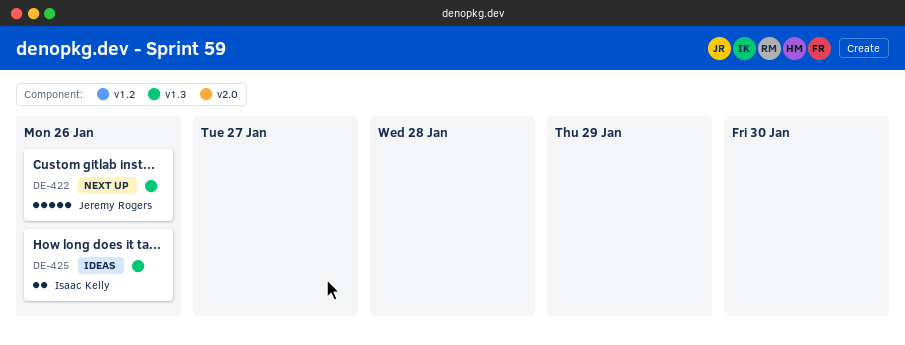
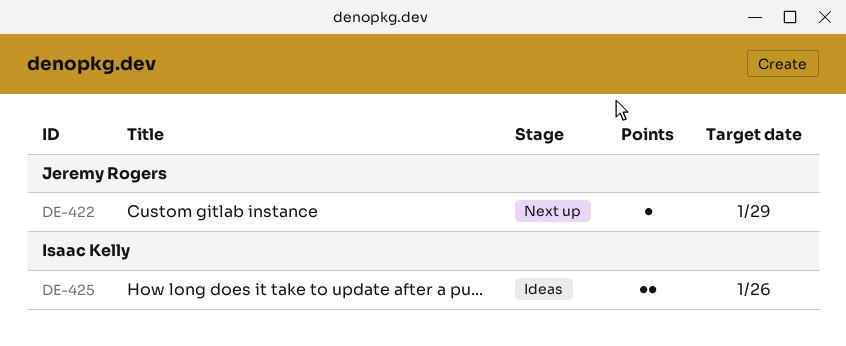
DE-422, estimate: 5 -> 1
DE-422, due: Jan 26 -> Jan 29

